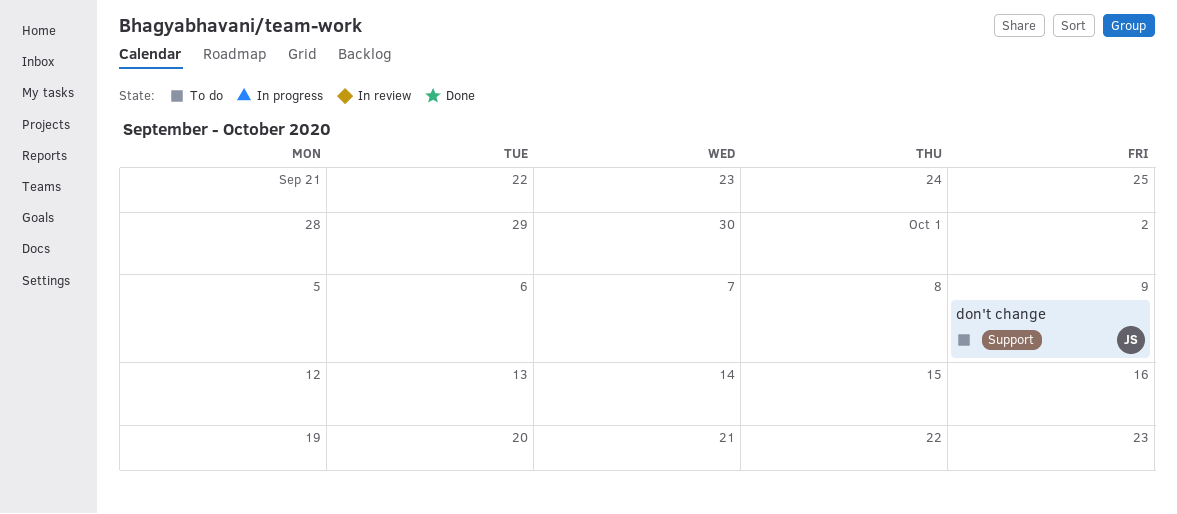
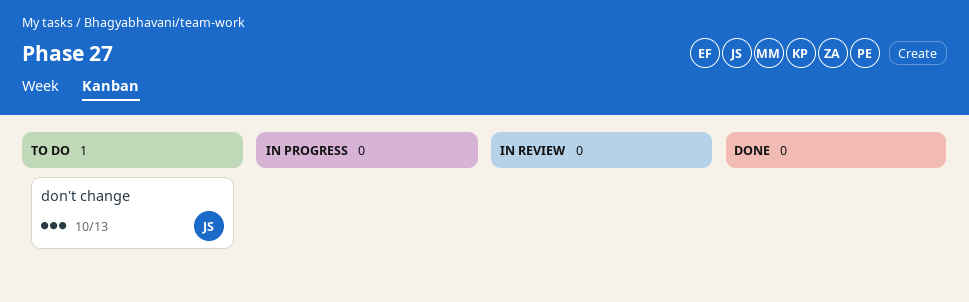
don't change, due: Oct 9 -> Oct 13

